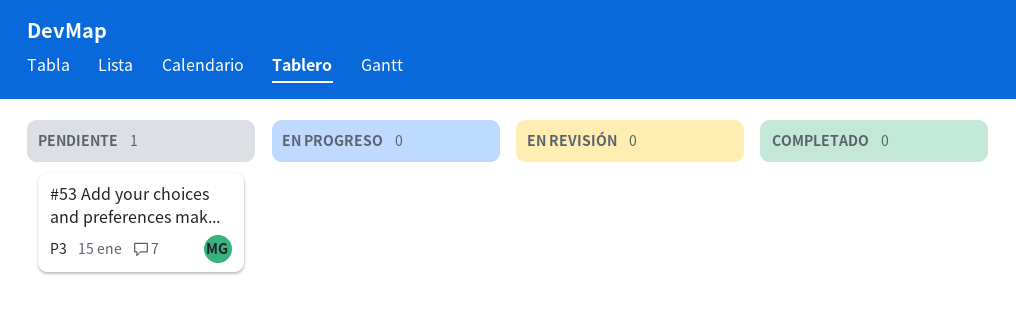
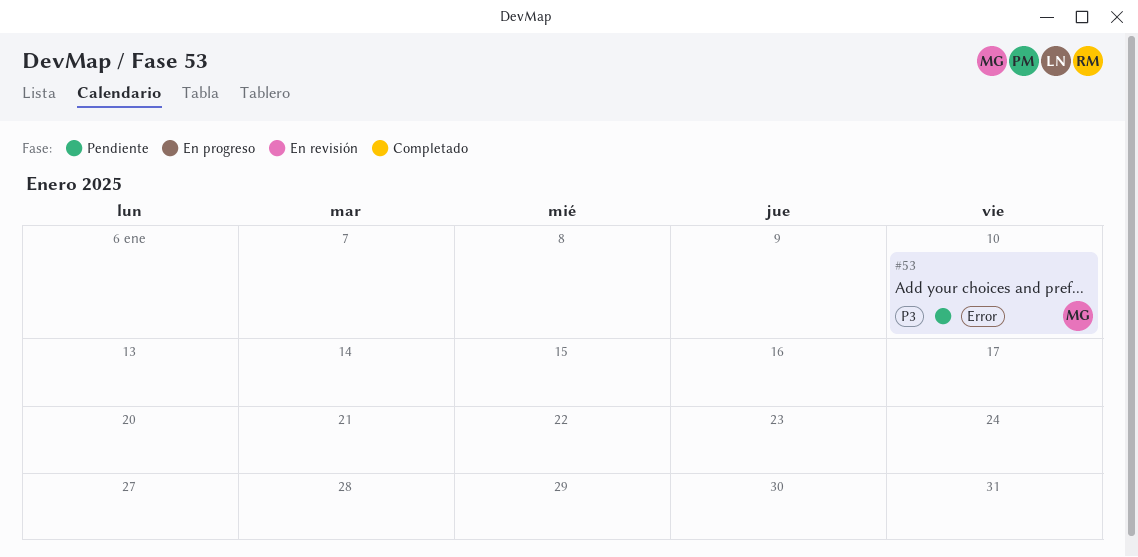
#53, due: Jan 15 -> Jan 10

